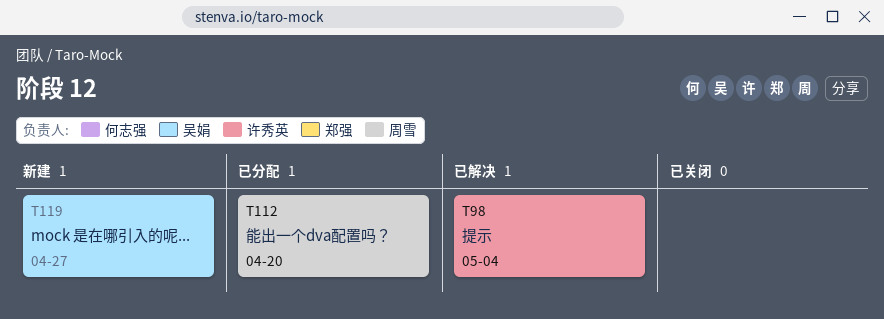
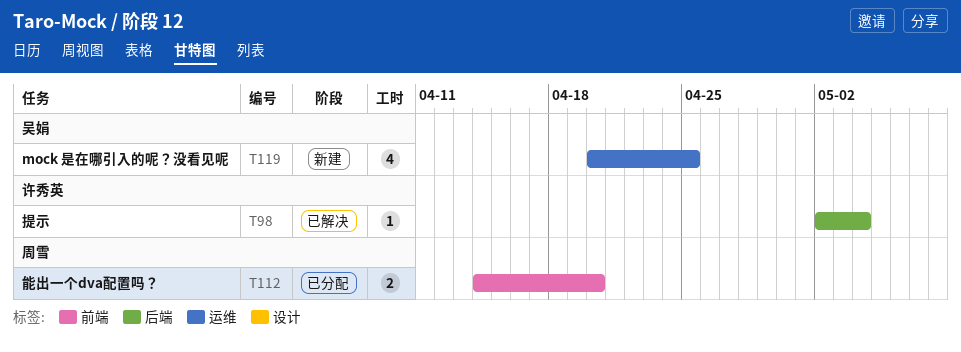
T119, due: Apr 27 -> Apr 25

